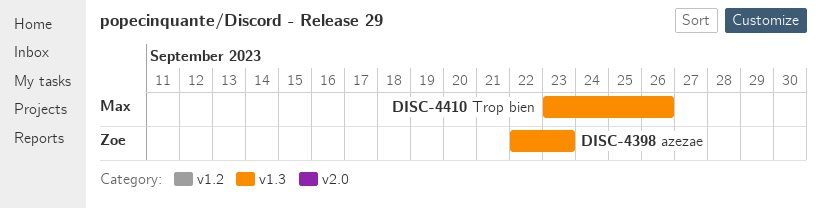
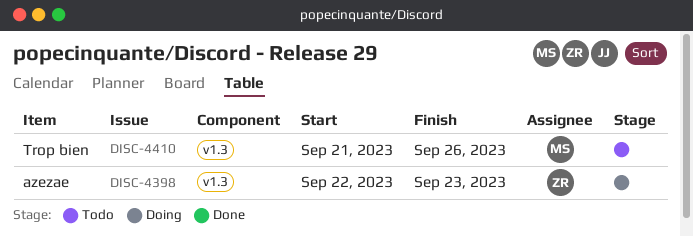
DISC-4410, start: Sep 23 -> Sep 21

